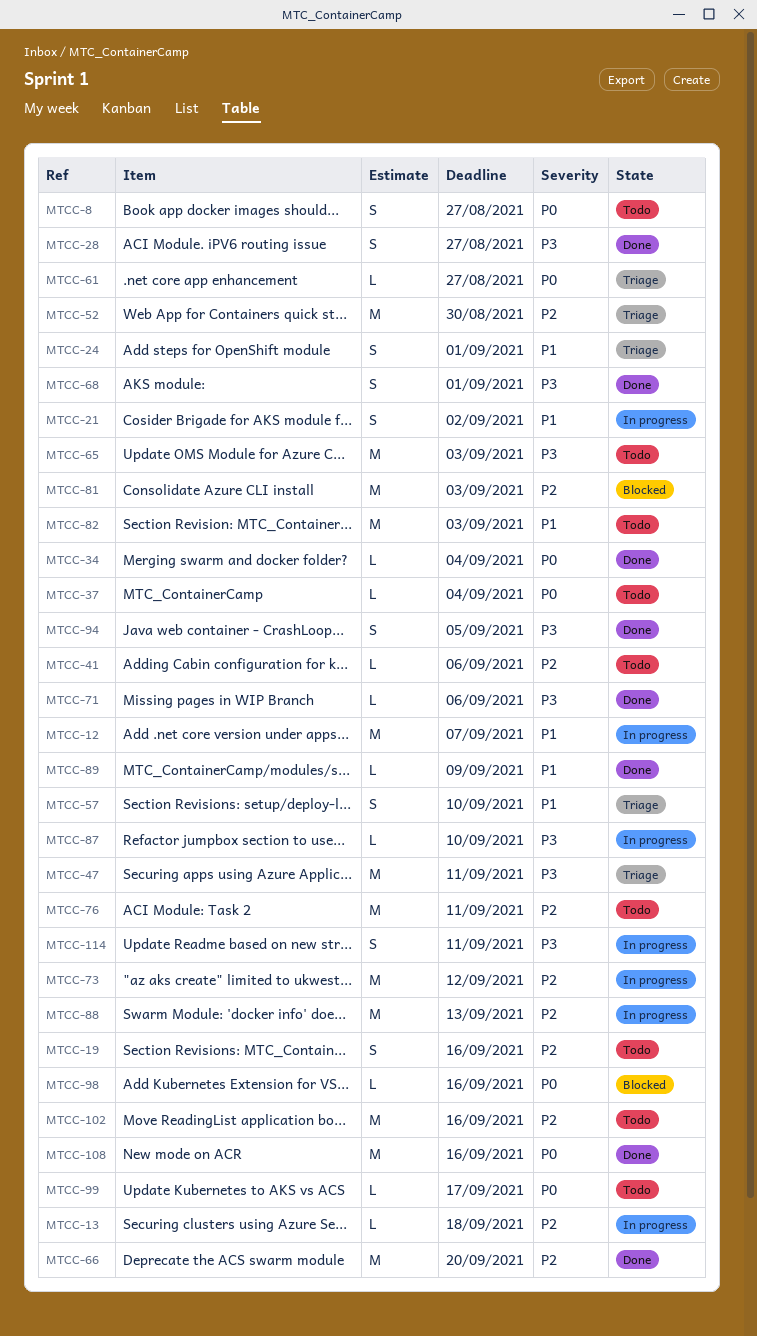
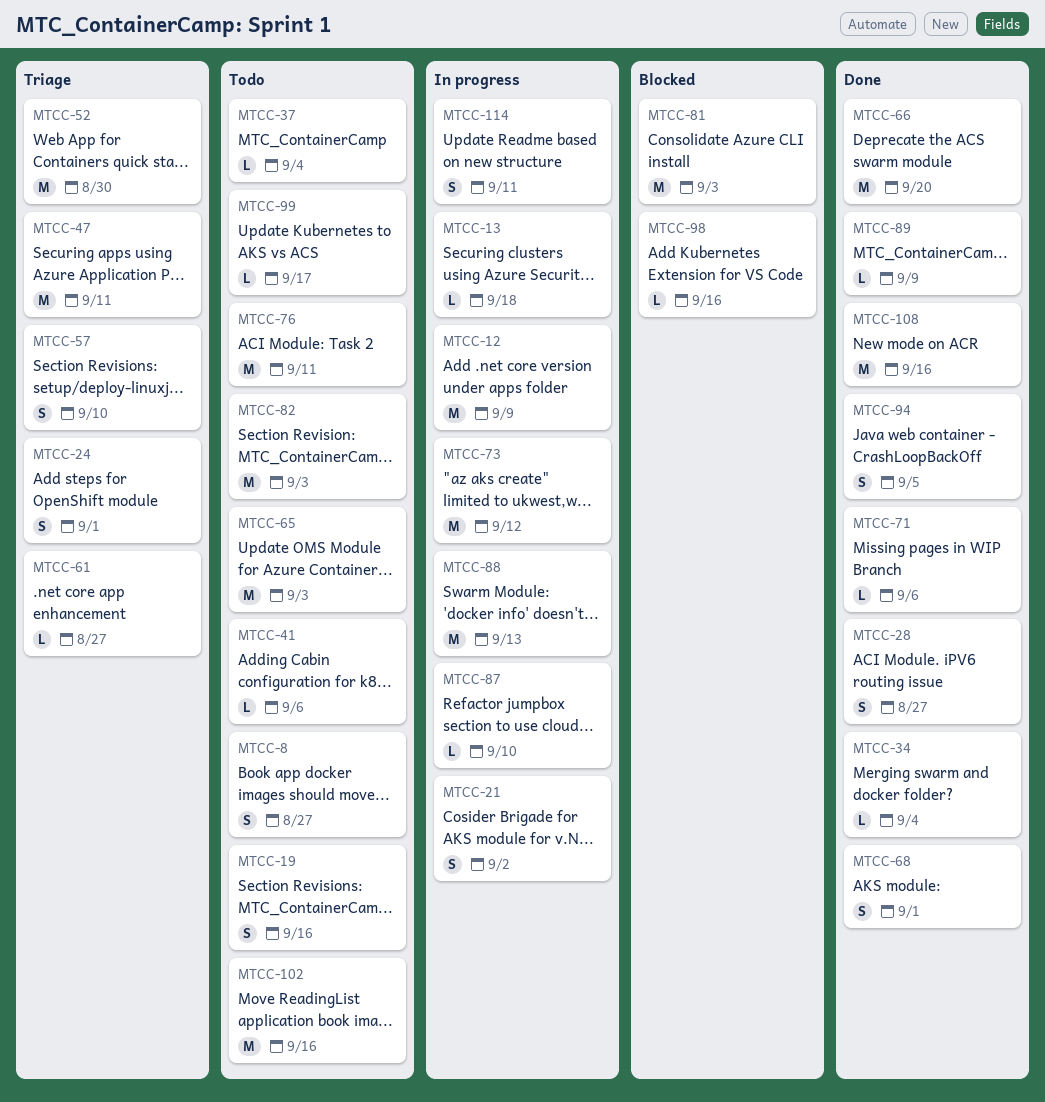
MTCC-12, due: Sep 7 -> Sep 9

